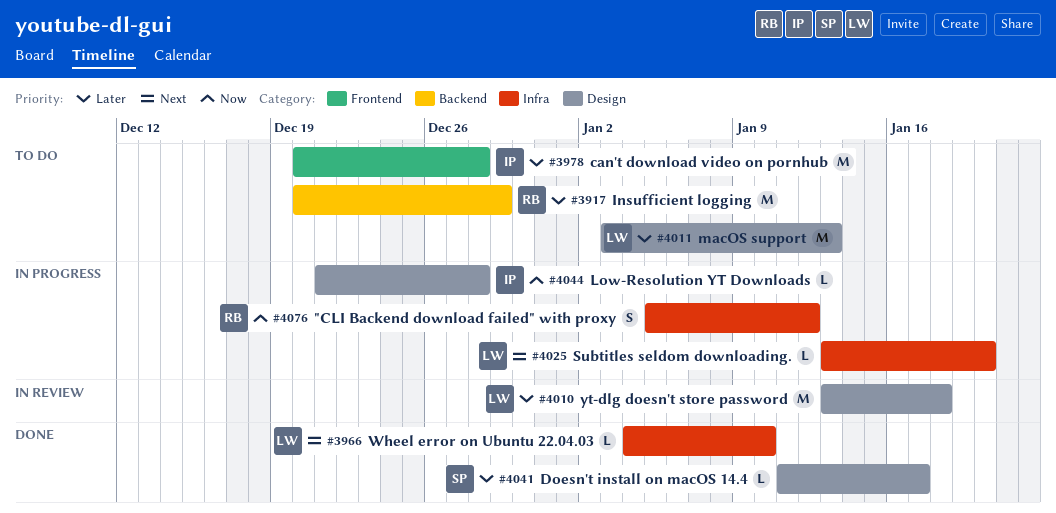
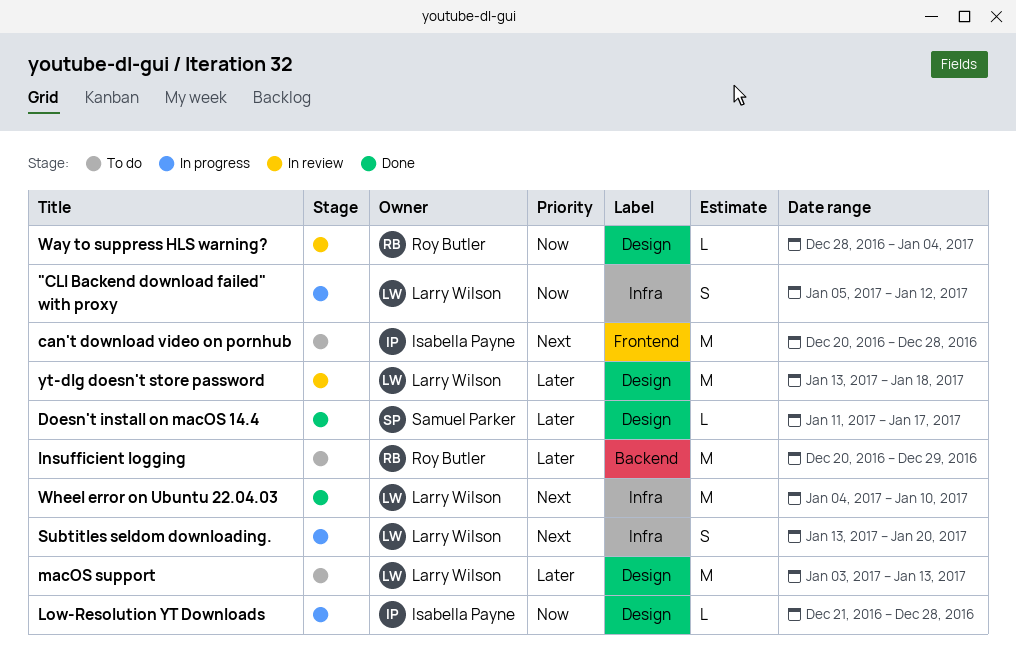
"CLI Backend download failed" with proxy, owner: Roy Butler -> Larry Wilson
can't download video on pornhub, priority: Later -> Next
Subtitles seldom downloading., estimate: L -> S
Way to suppress HLS warning?: none -> present
Wheel error on Ubuntu 22.04.03, estimate: L -> M

